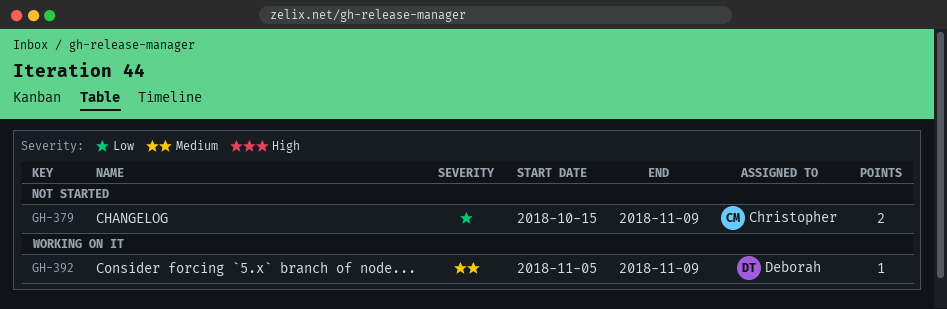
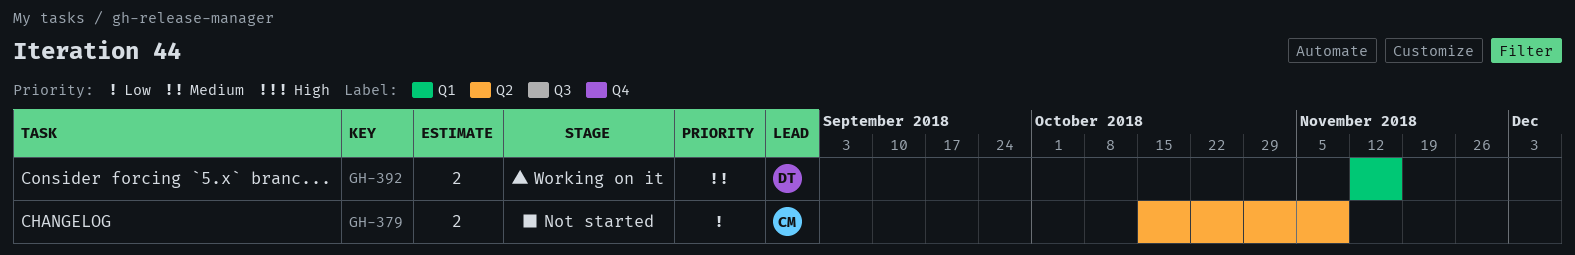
GH-392, estimate: 1 -> 2
GH-392, start: Nov 5 -> Nov 12
GH-392, due: Nov 9 -> Nov 16

